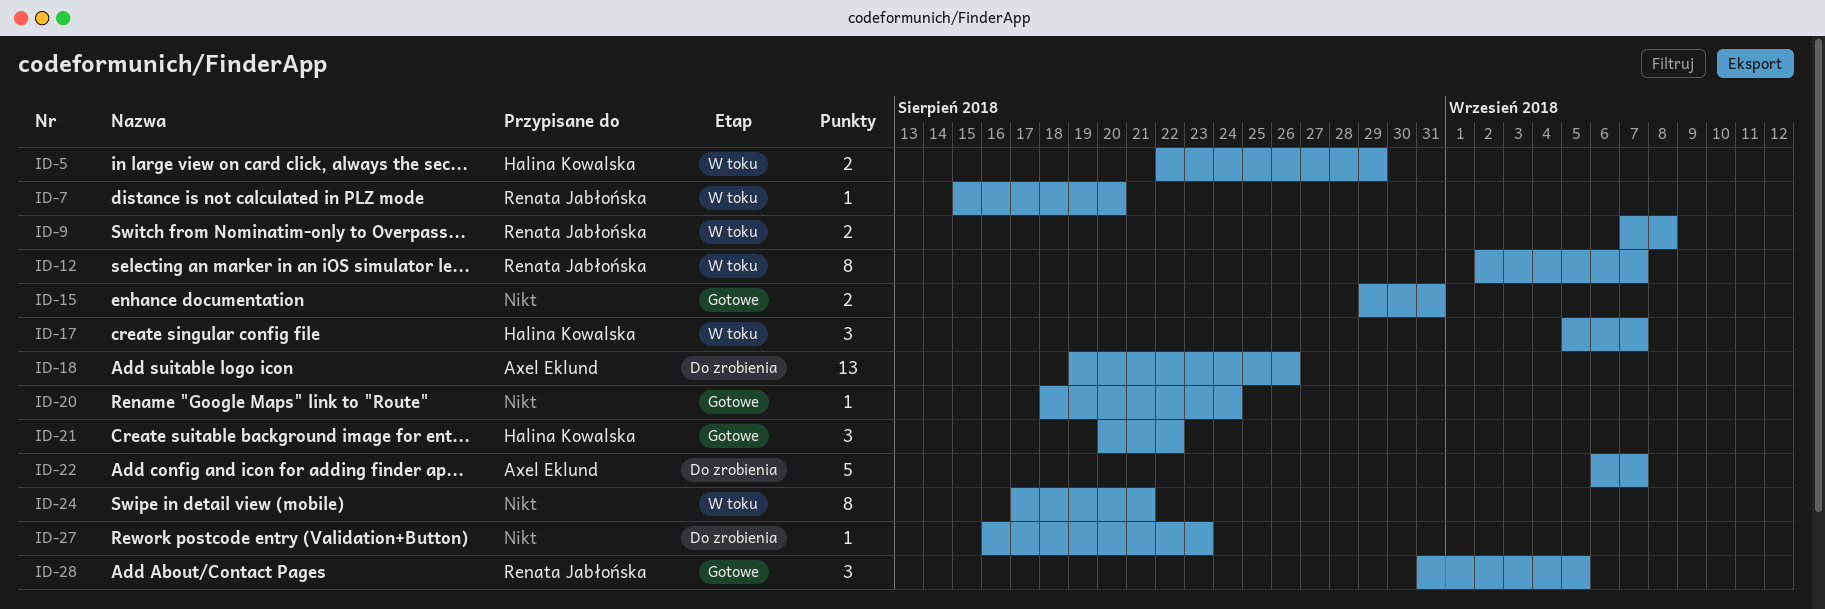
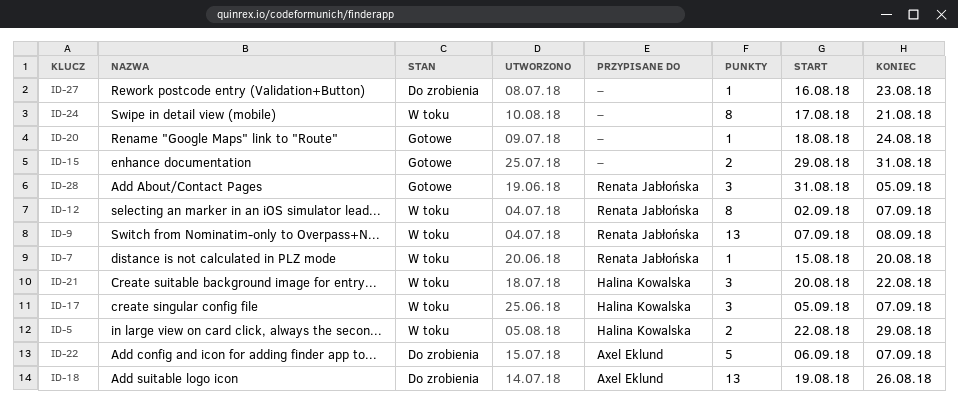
ID-9, estimate: 2 -> 13
ID-21, status: Gotowe -> W toku

